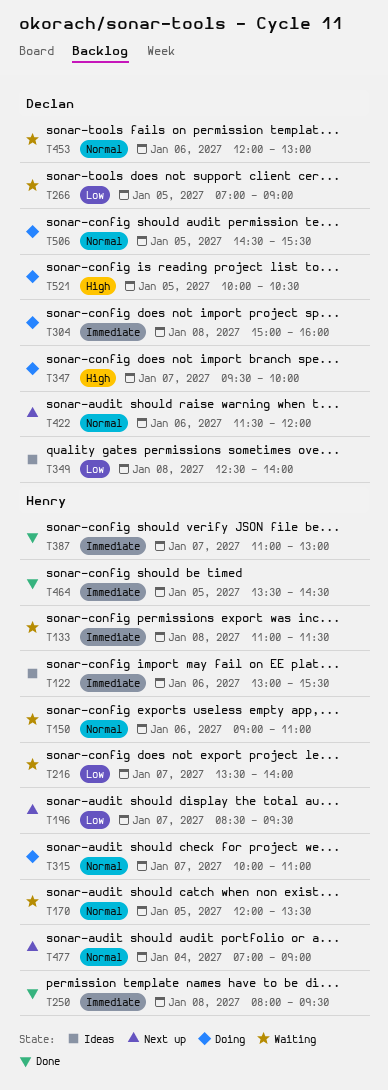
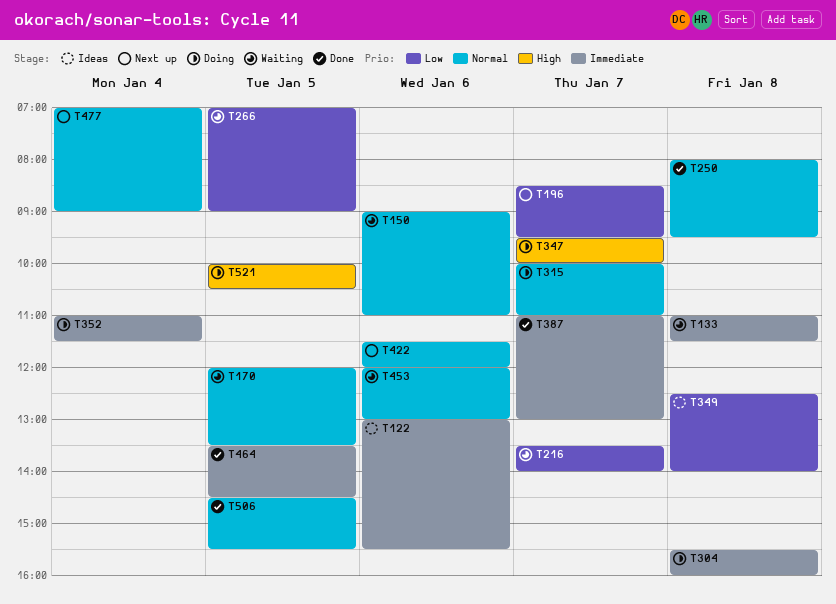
T250, priority: Immediate -> Normal
T304, begins: 15:00 -> 15:30
T352: none -> present
T506, status: Doing -> Done

